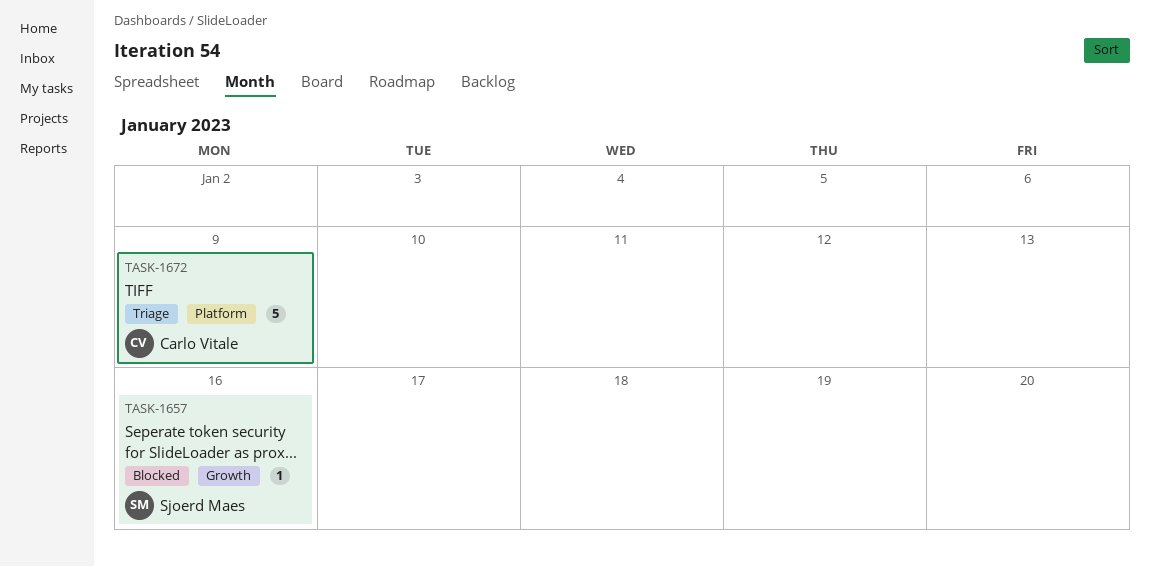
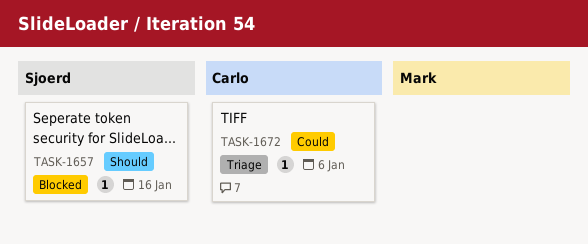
TASK-1672, estimate: 5 -> 1
TASK-1672, due: Jan 9 -> Jan 6

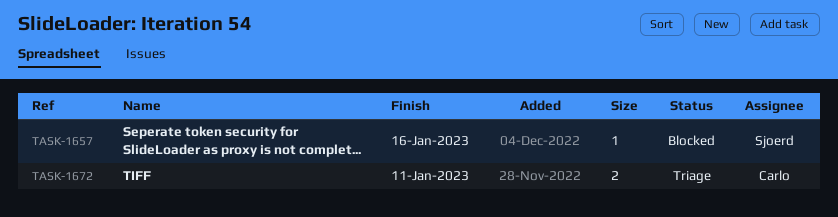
TASK-1672, estimate: 1 -> 2
TASK-1672, due: Jan 6 -> Jan 11

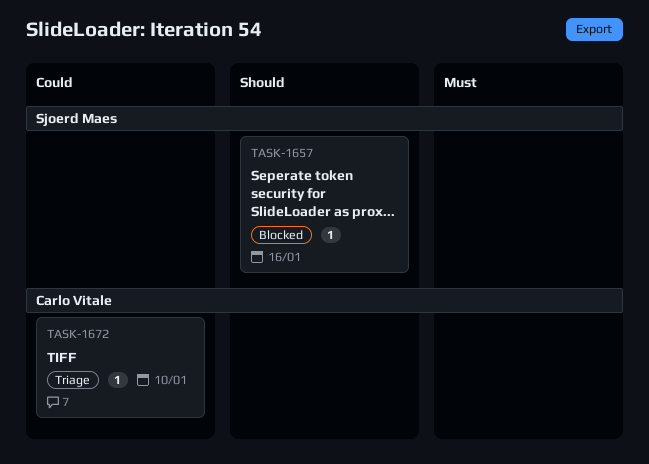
TASK-1672, estimate: 2 -> 1
TASK-1672, due: Jan 11 -> Jan 10

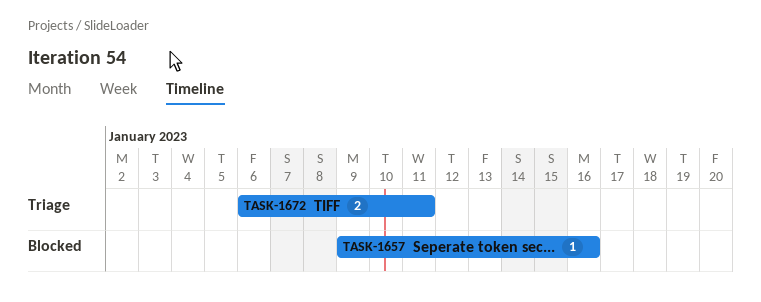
TASK-1672, estimate: 1 -> 2
TASK-1672, due: Jan 10 -> Jan 11

